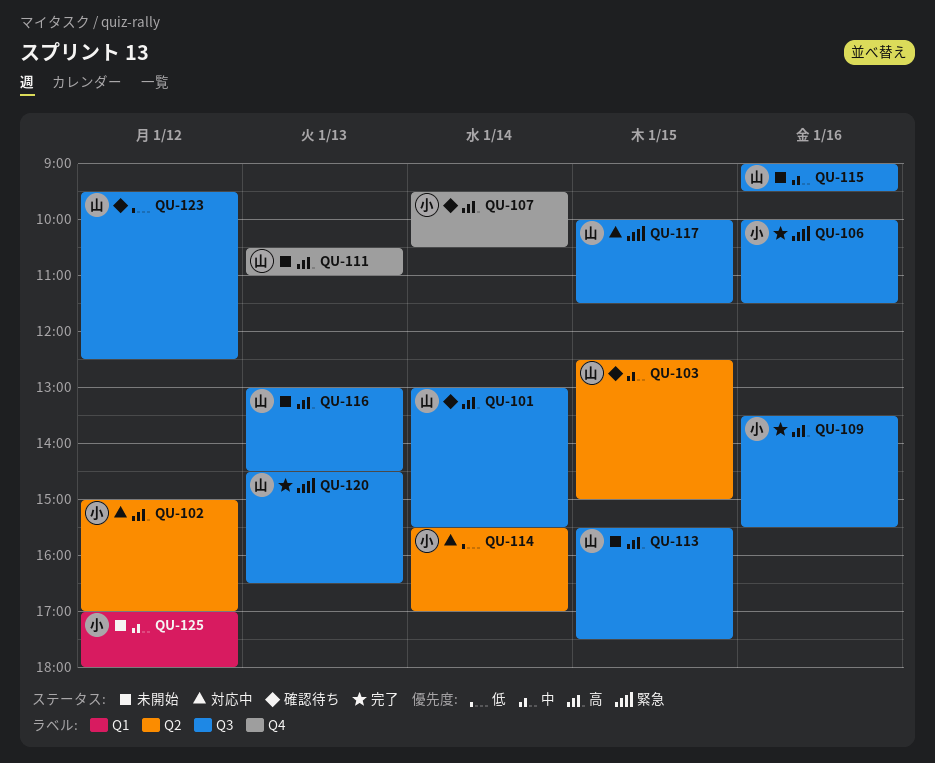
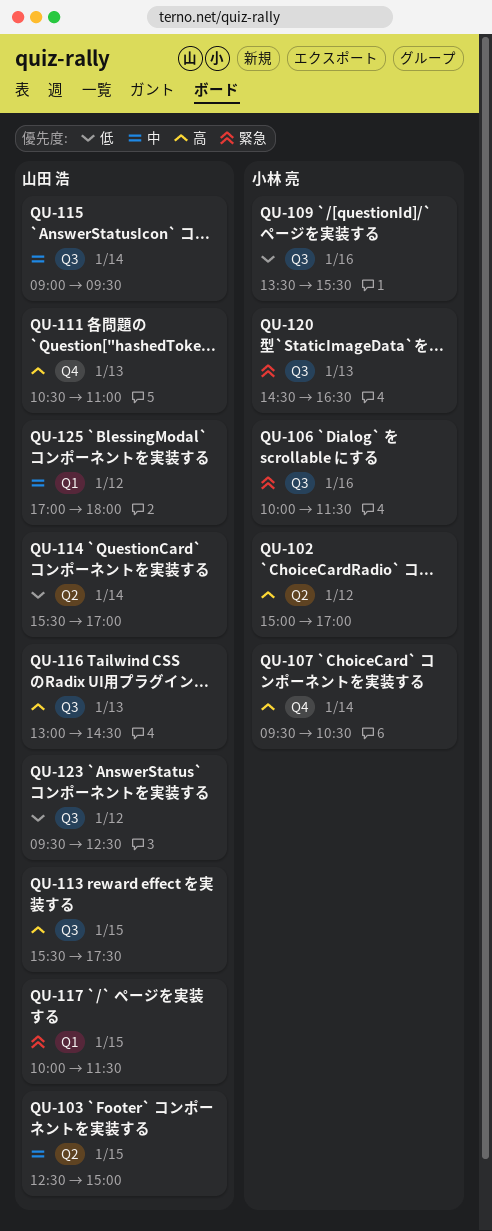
QU-101: present -> none
QU-109, priority: 高 -> 低
QU-114, owner: 小林 亮 -> 山田 浩
QU-115, day: Jan 16 -> Jan 14
QU-117, label: Q3 -> Q1
QU-120, owner: 山田 浩 -> 小林 亮
QU-125, owner: 小林 亮 -> 山田 浩

